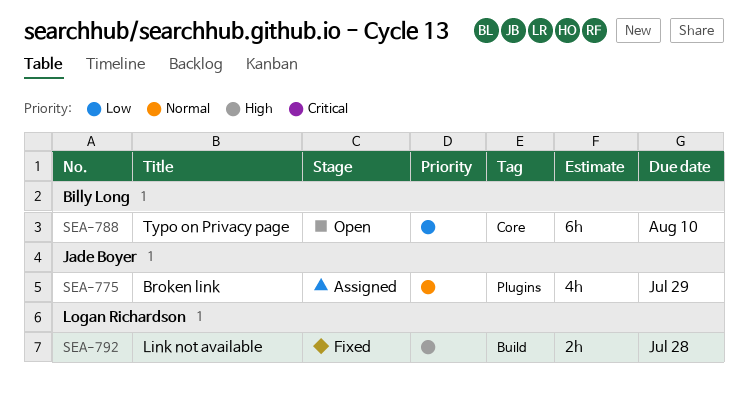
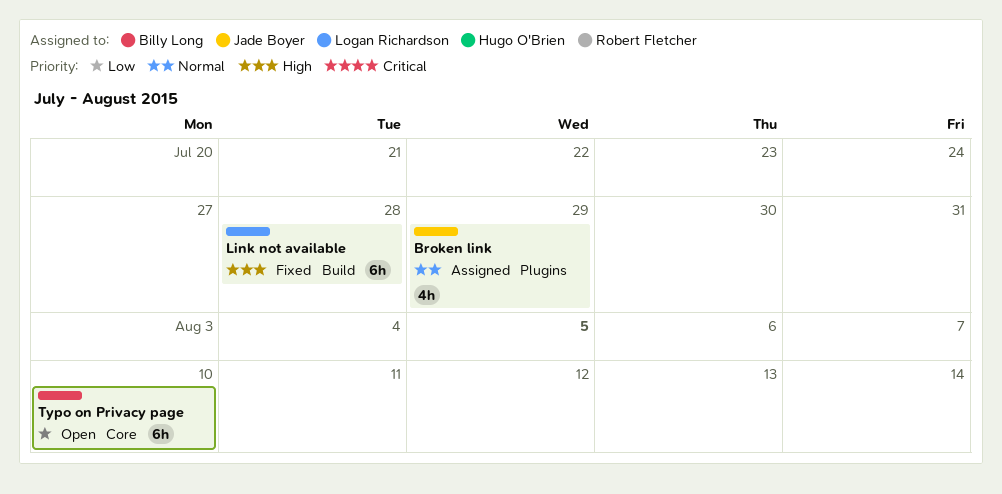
Link not available, estimate: 2h -> 6h

